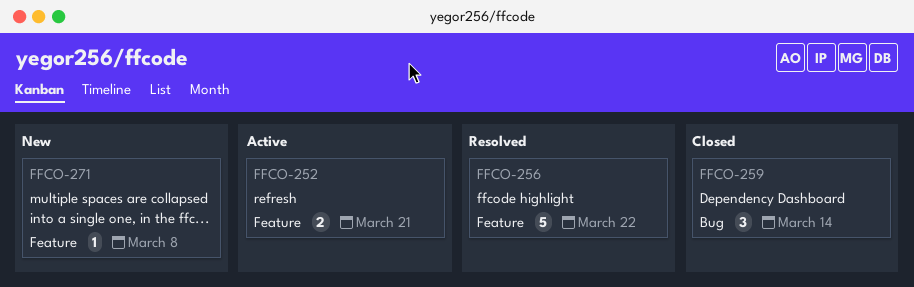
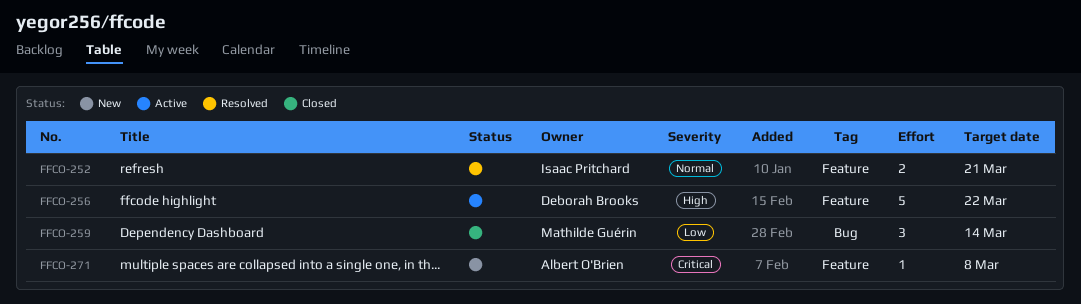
FFCO-252, status: Active -> Resolved
FFCO-256, status: Resolved -> Active

